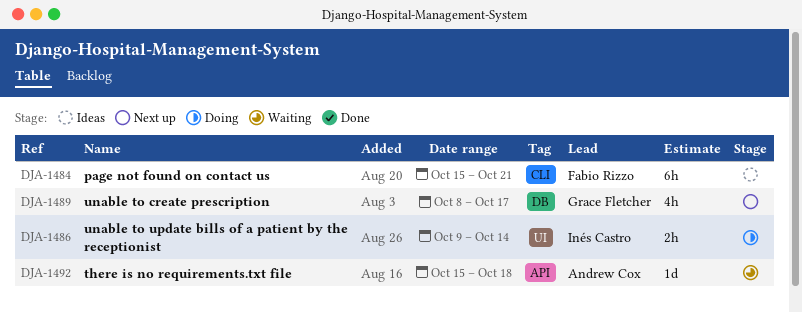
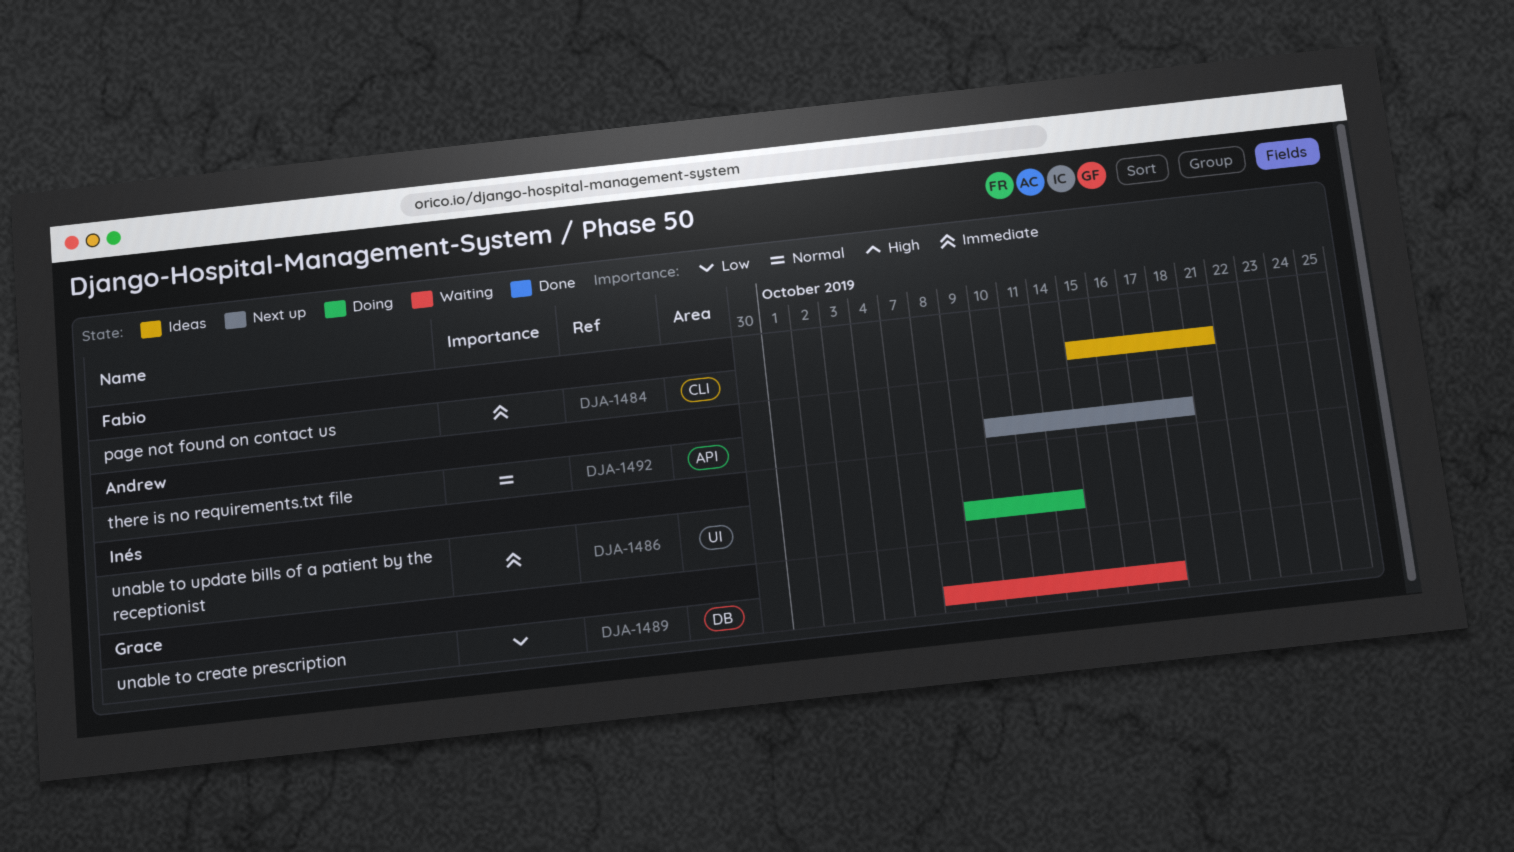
DJA-1489, status: Next up -> Waiting
DJA-1492, status: Waiting -> Next up
DJA-1492, start: Oct 15 -> Oct 10

